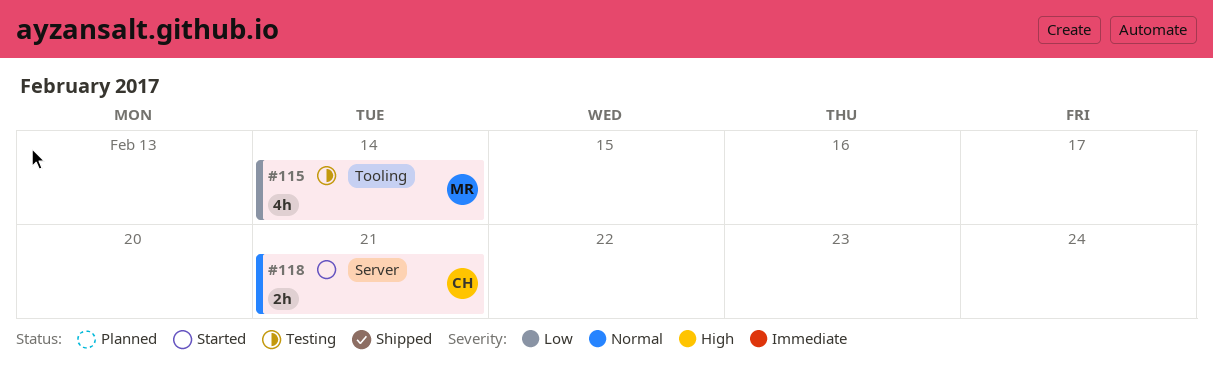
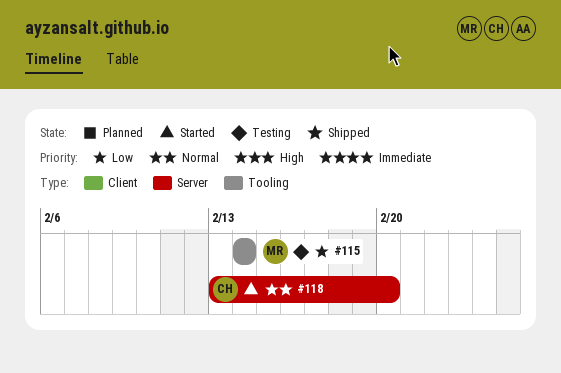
#118, due: Feb 21 -> Feb 20

